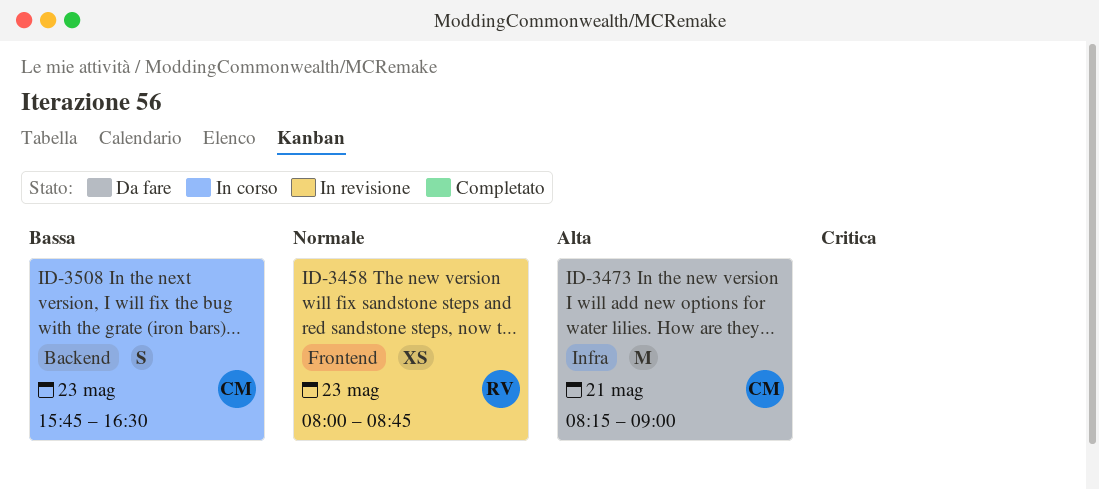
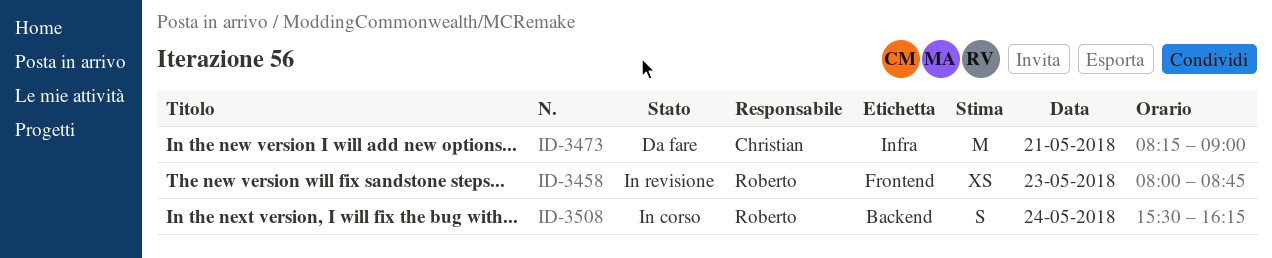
ID-3508, owner: Christian -> Roberto
ID-3508, day: May 23 -> May 24
ID-3508, begins: 15:45 -> 15:30
ID-3508, ends: 16:30 -> 16:15

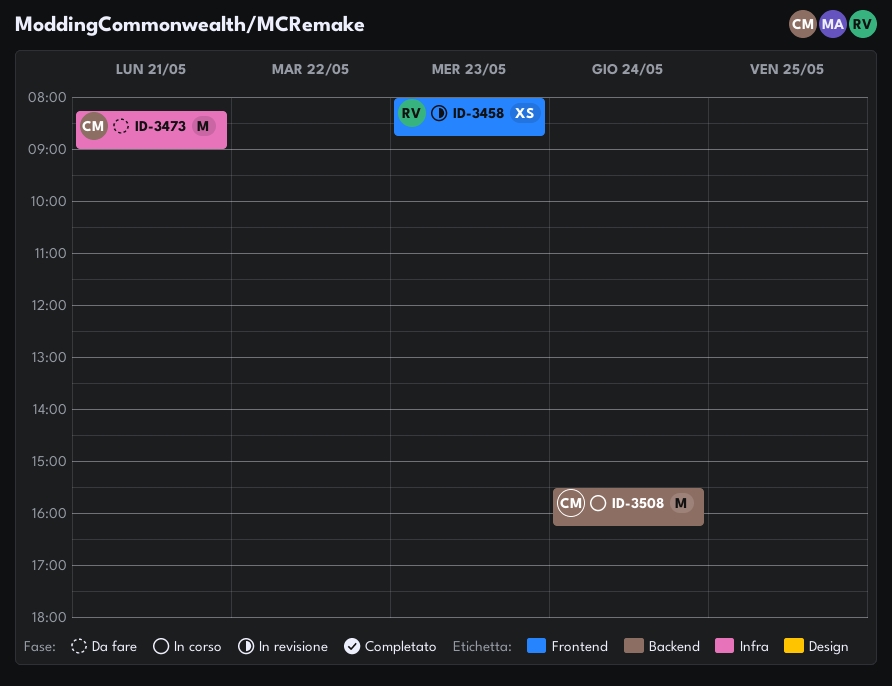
ID-3508, owner: Roberto -> Christian
ID-3508, estimate: S -> M

